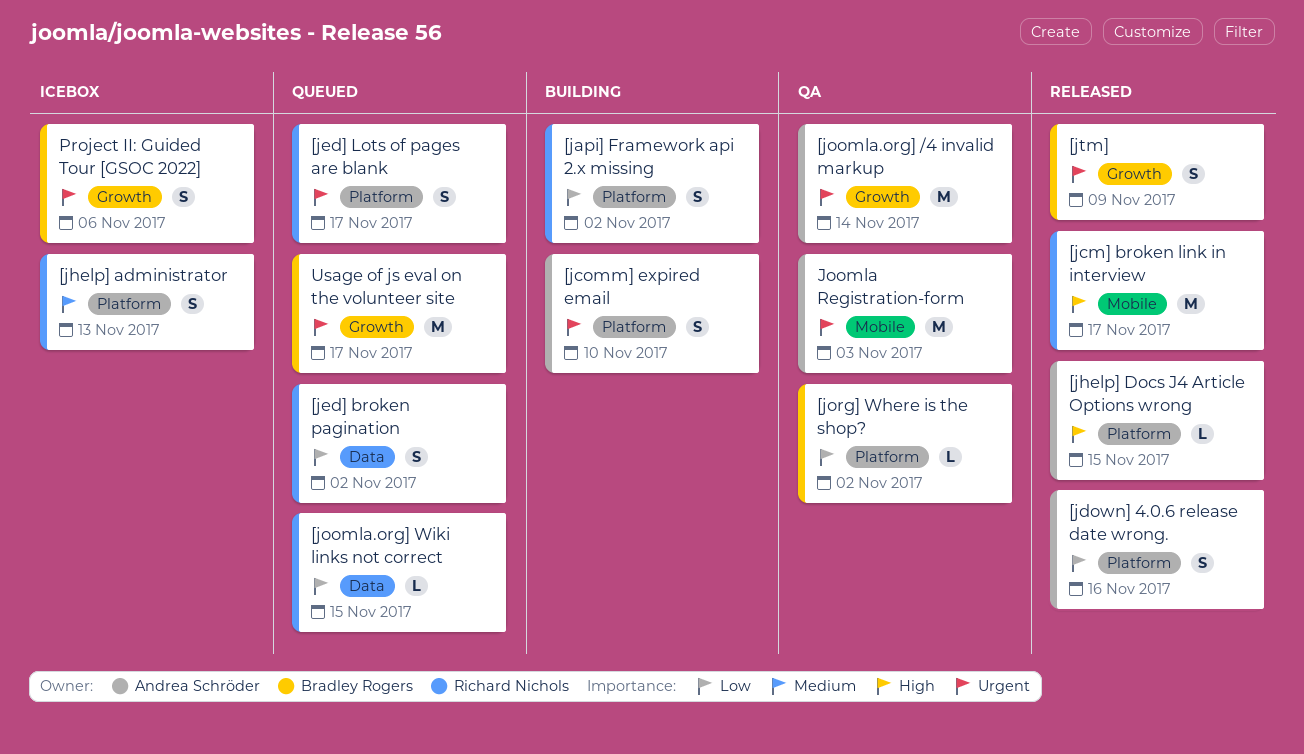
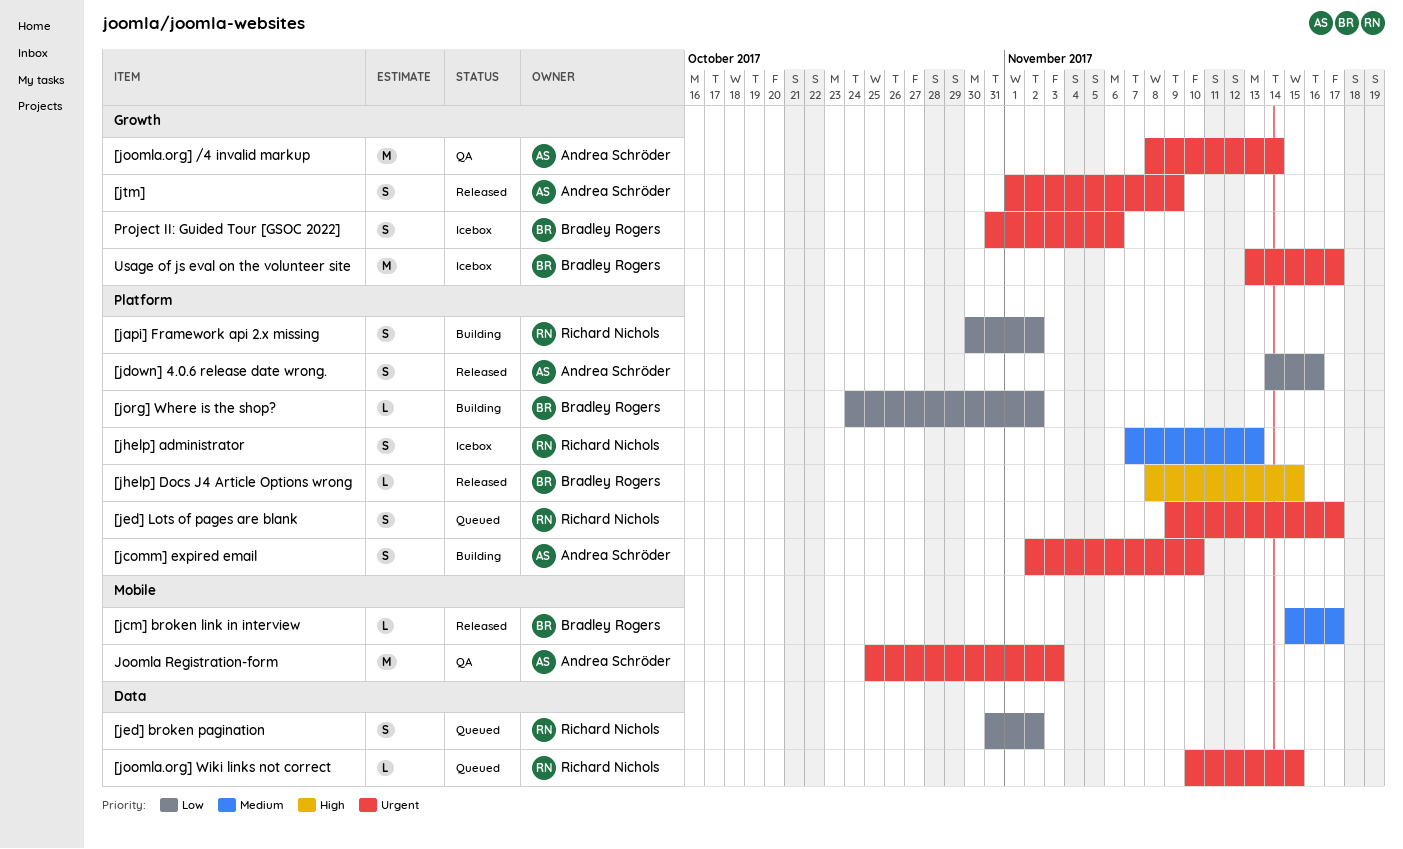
[jcm] broken link in interview, owner: Richard Nichols -> Bradley Rogers
[jcm] broken link in interview, priority: High -> Medium
[jcm] broken link in interview, estimate: M -> L
[jhelp] Docs J4 Article Options wrong, owner: Andrea Schröder -> Bradley Rogers
[joomla.org] Wiki links not correct, priority: Low -> Urgent
[jorg] Where is the shop?, status: QA -> Building
[jtm], owner: Bradley Rogers -> Andrea Schröder
Usage of js eval on the volunteer site, status: Queued -> Icebox

